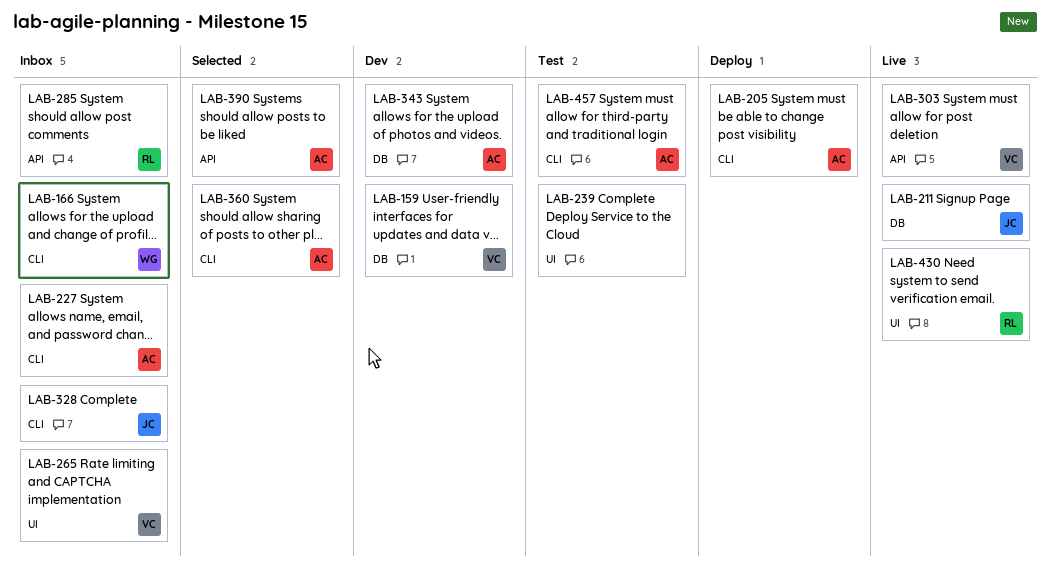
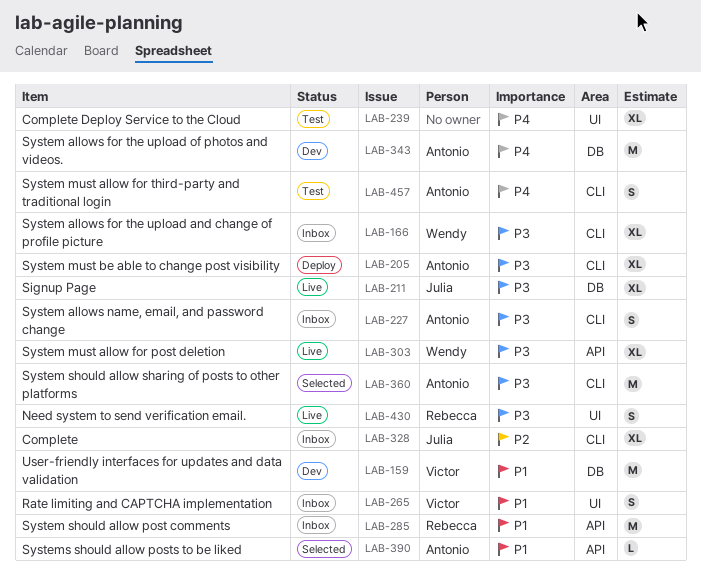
LAB-303, owner: Victor -> Wendy

